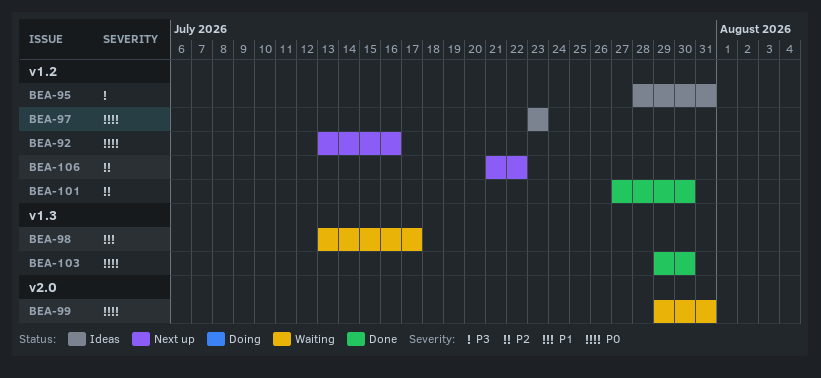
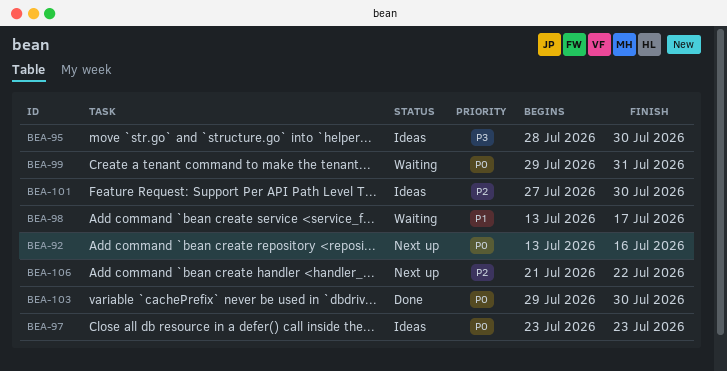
BEA-95, due: Jul 31 -> Jul 30
BEA-101, status: Done -> Ideas

